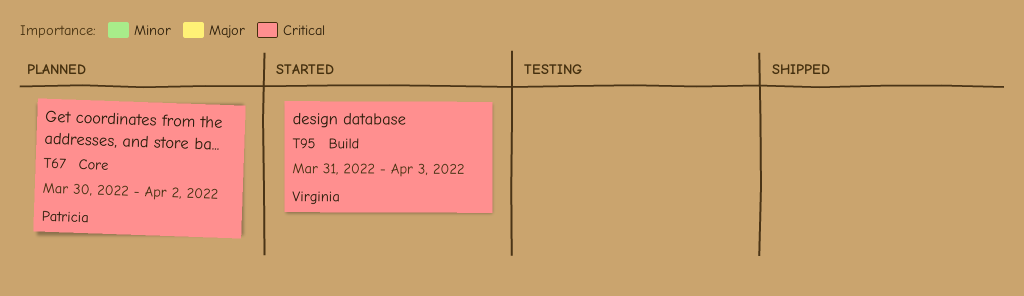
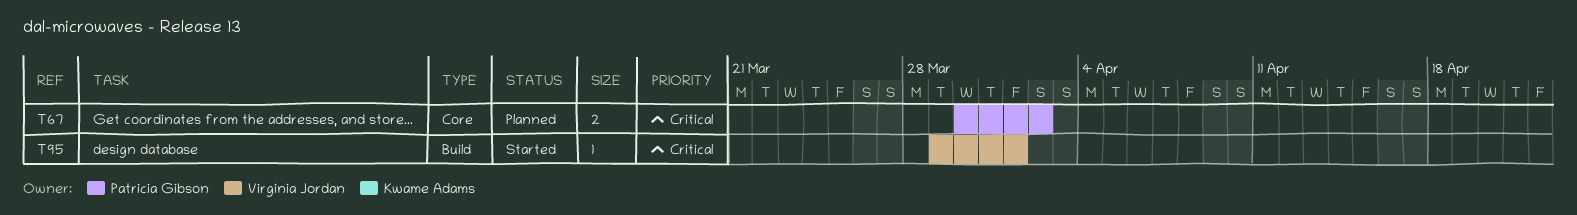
T95, start: Mar 31 -> Mar 29
T95, due: Apr 3 -> Apr 1

